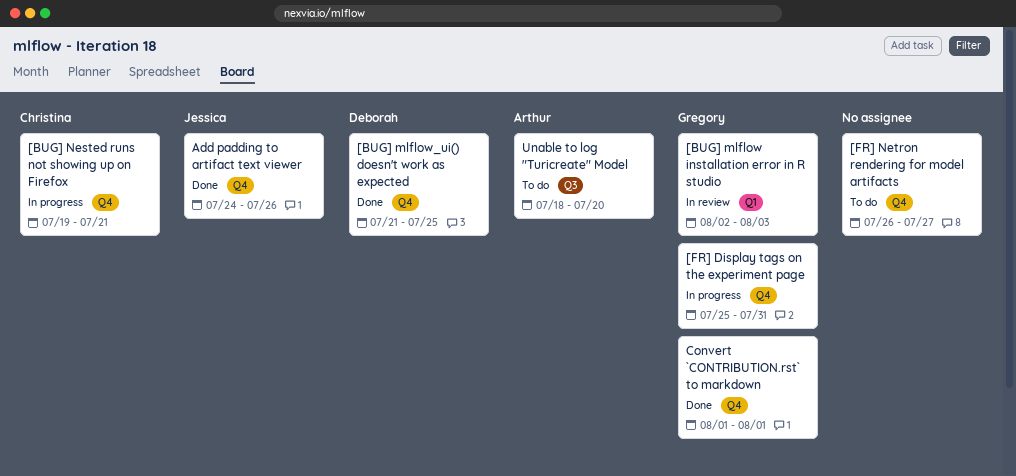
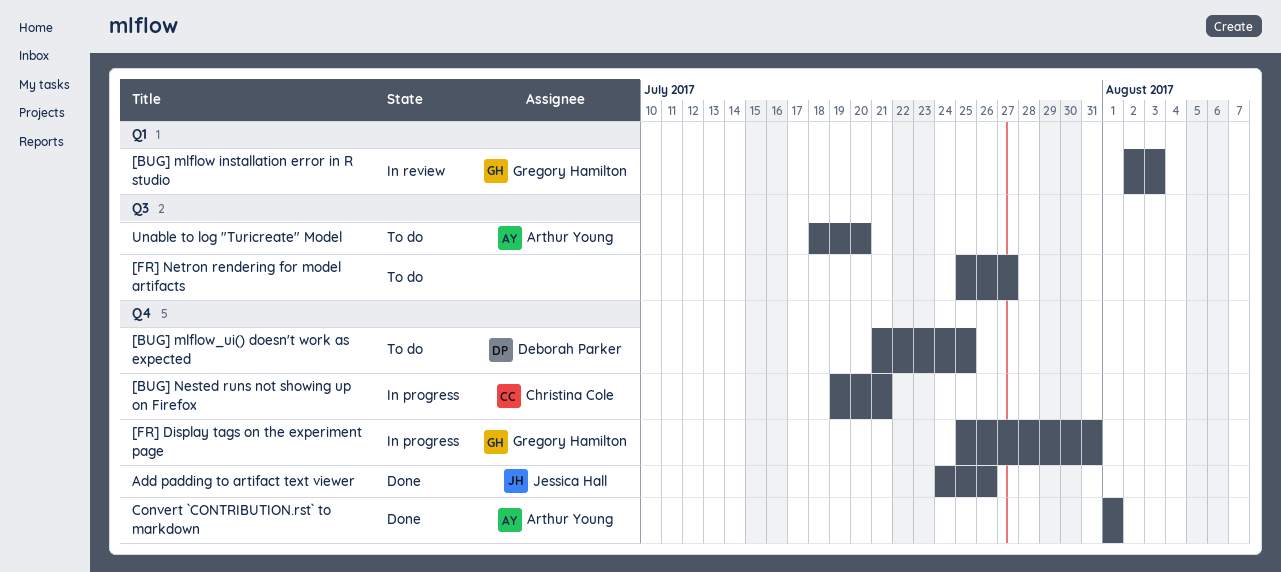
[BUG] mlflow_ui() doesn't work as expected, status: Done -> To do
[FR] Netron rendering for model artifacts, label: Q4 -> Q3
[FR] Netron rendering for model artifacts, start: Jul 26 -> Jul 25
Convert `CONTRIBUTION.rst` to markdown, owner: Gregory Hamilton -> Arthur Young

